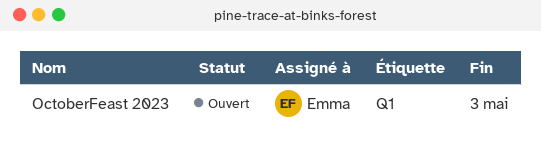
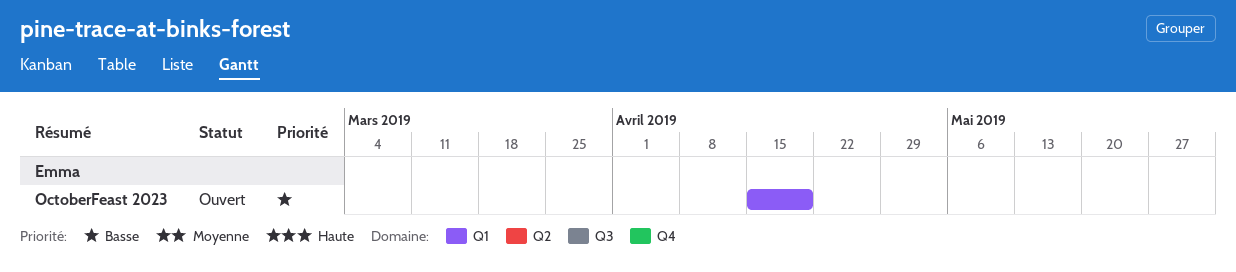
OctoberFeast 2023, due: May 3 -> Apr 19

